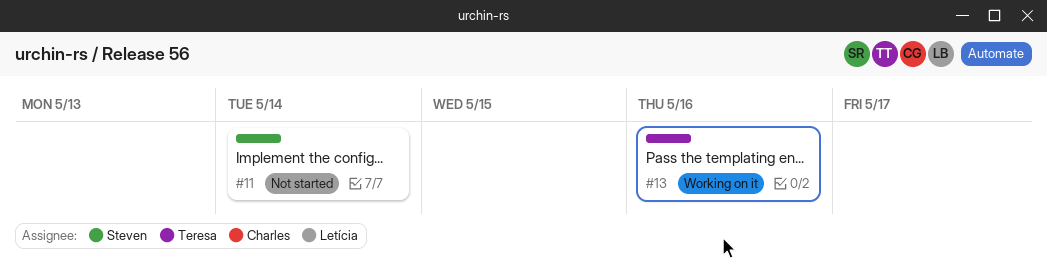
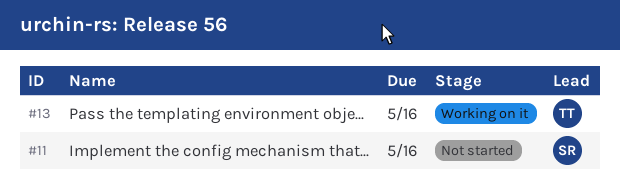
#11, due: May 14 -> May 16

